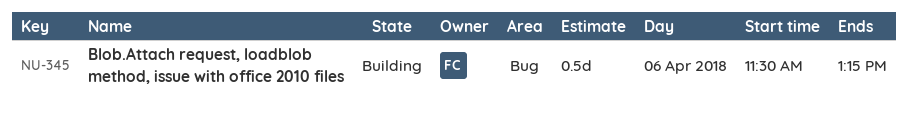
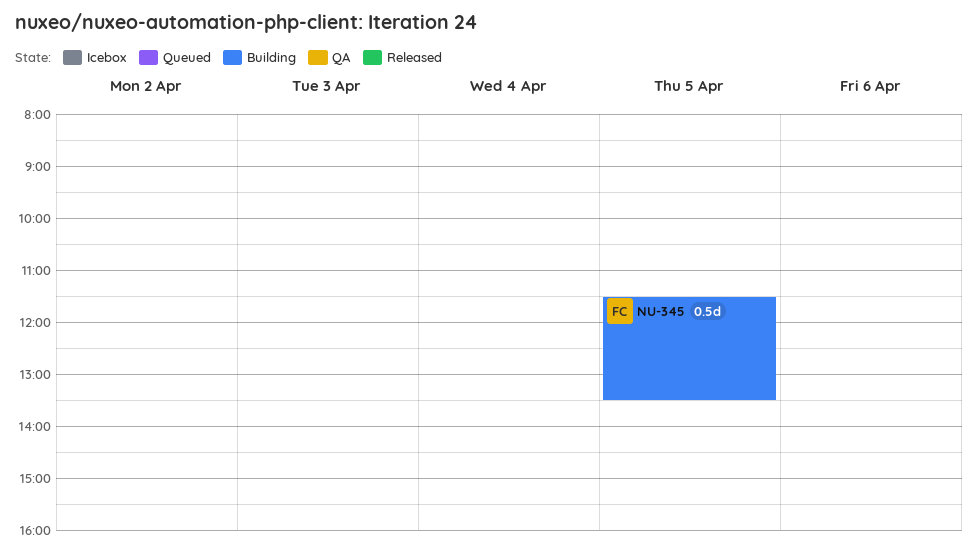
NU-345, day: Apr 6 -> Apr 5
NU-345, ends: 13:15 -> 13:30

